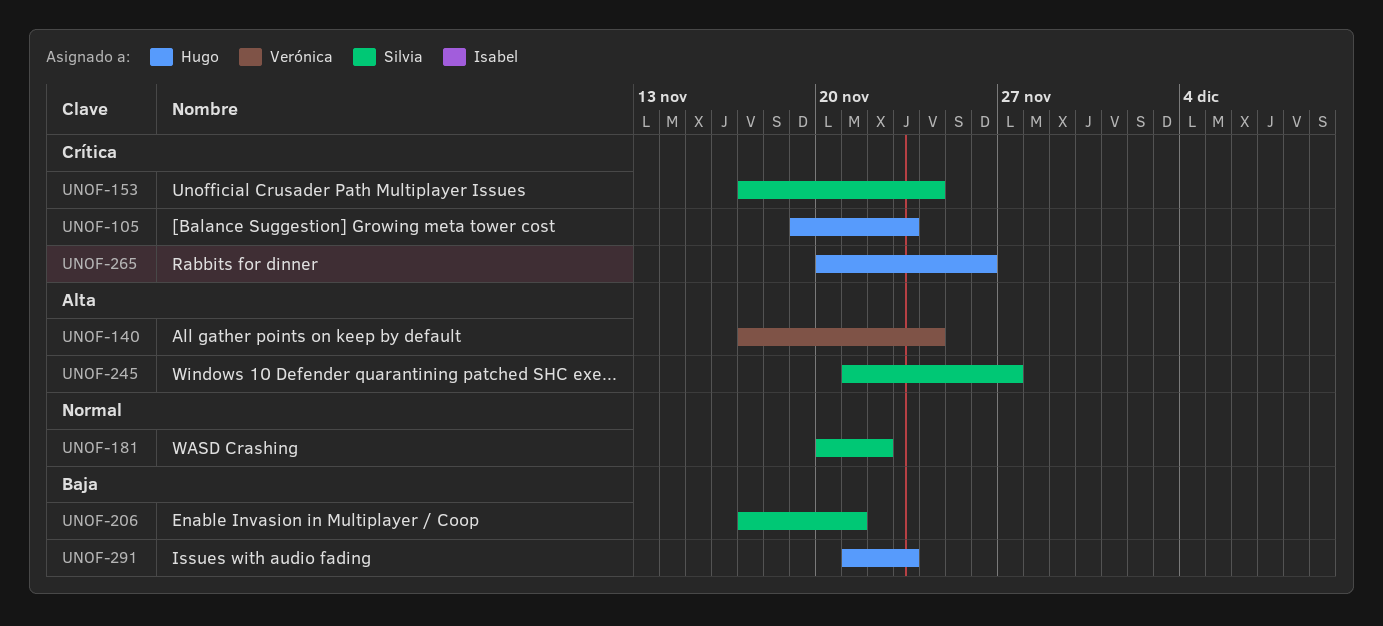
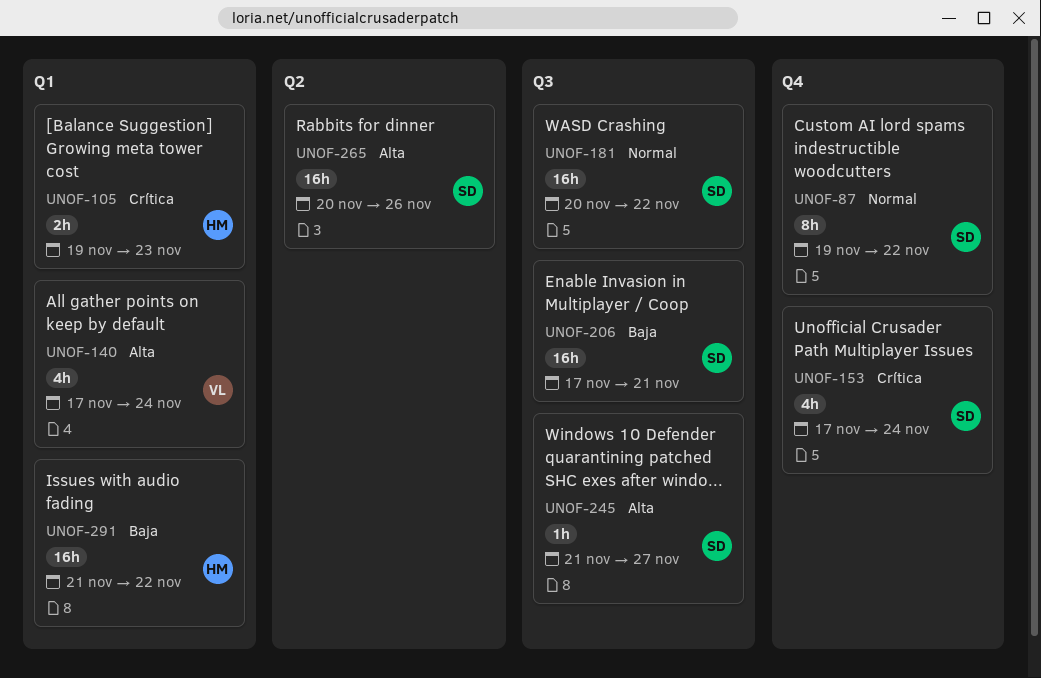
UNOF-87: none -> present
UNOF-265, owner: Hugo -> Silvia
UNOF-265, priority: Crítica -> Alta
UNOF-291, due: Nov 23 -> Nov 22

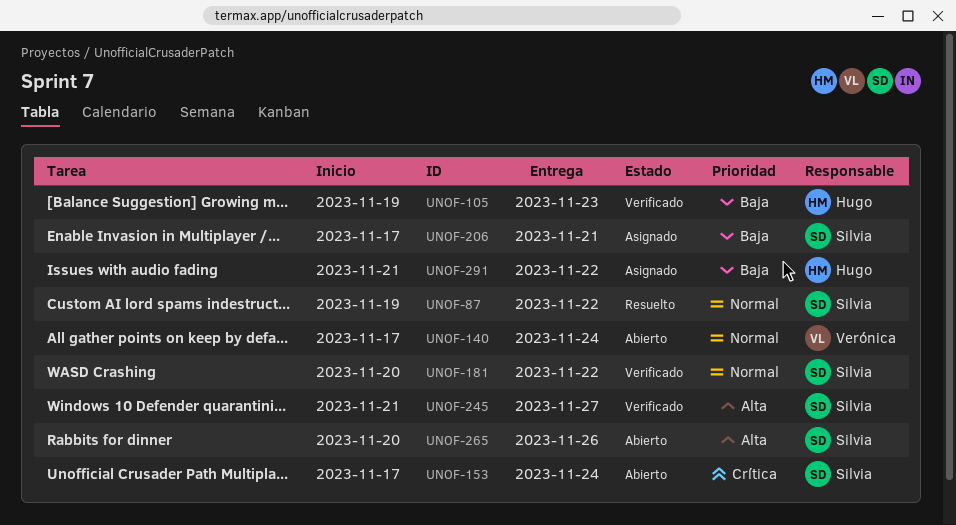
UNOF-105, priority: Crítica -> Baja
UNOF-140, priority: Alta -> Normal

